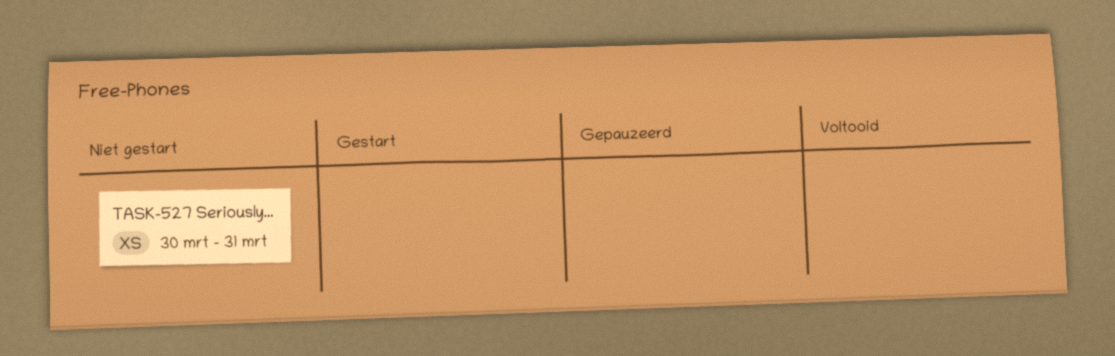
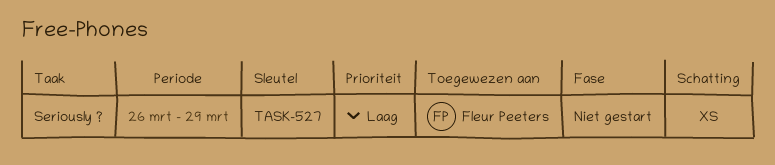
TASK-527, start: Mar 30 -> Mar 26
TASK-527, due: Mar 31 -> Mar 29

